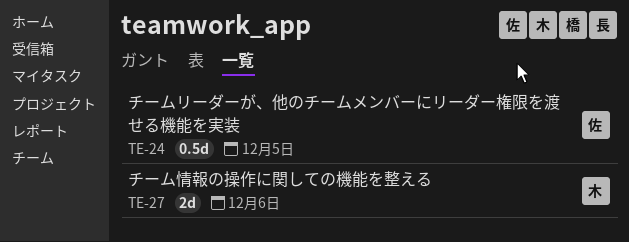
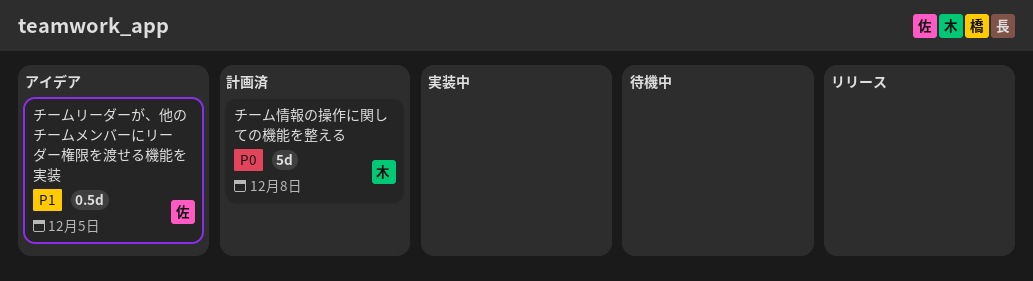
チーム情報の操作に関しての機能を整える, estimate: 2d -> 5d
チーム情報の操作に関しての機能を整える, due: Dec 6 -> Dec 8

